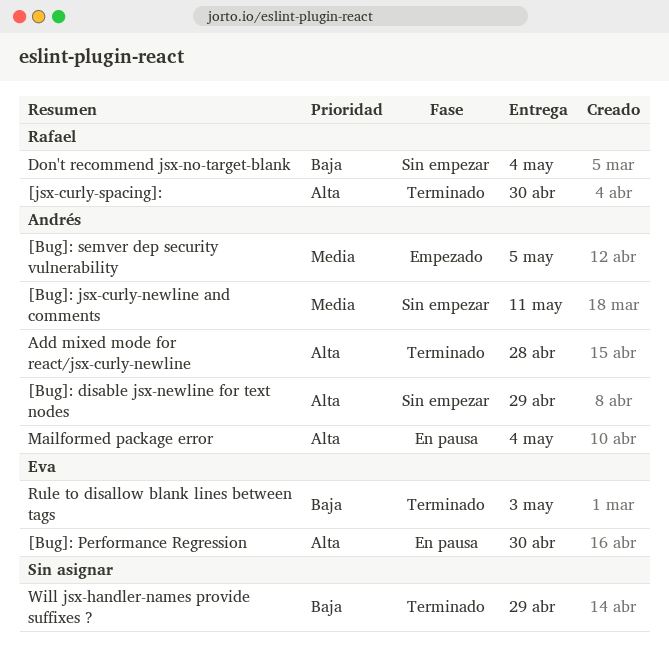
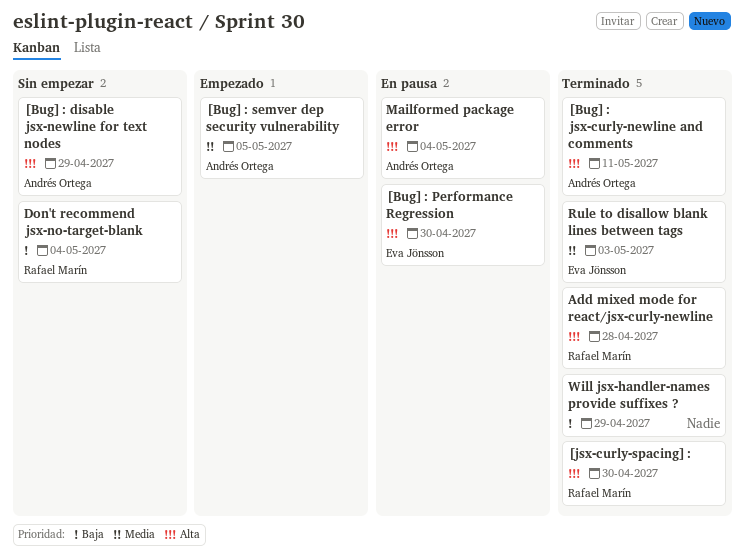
[Bug]: jsx-curly-newline and comments, status: Sin empezar -> Terminado
[Bug]: jsx-curly-newline and comments, priority: Media -> Alta
Add mixed mode for react/jsx-curly-newline, owner: Andrés Ortega -> Rafael Marín
Rule to disallow blank lines between tags, priority: Baja -> Media

